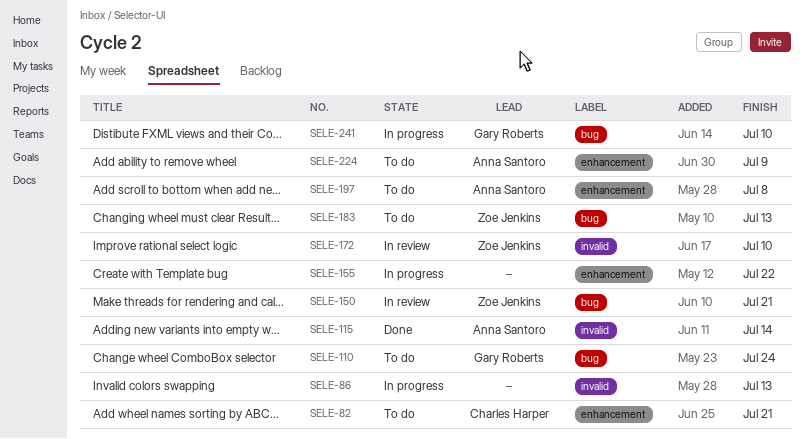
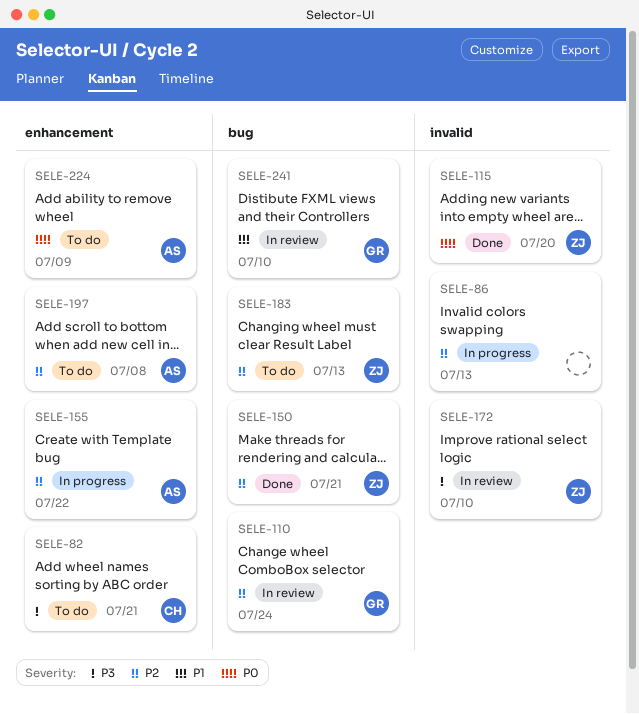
SELE-110, status: To do -> In review
SELE-115, owner: Anna Santoro -> Zoe Jenkins
SELE-115, due: Jul 14 -> Jul 20
SELE-150, status: In review -> Done
SELE-155, owner: none -> Anna Santoro
SELE-241, status: In progress -> In review

